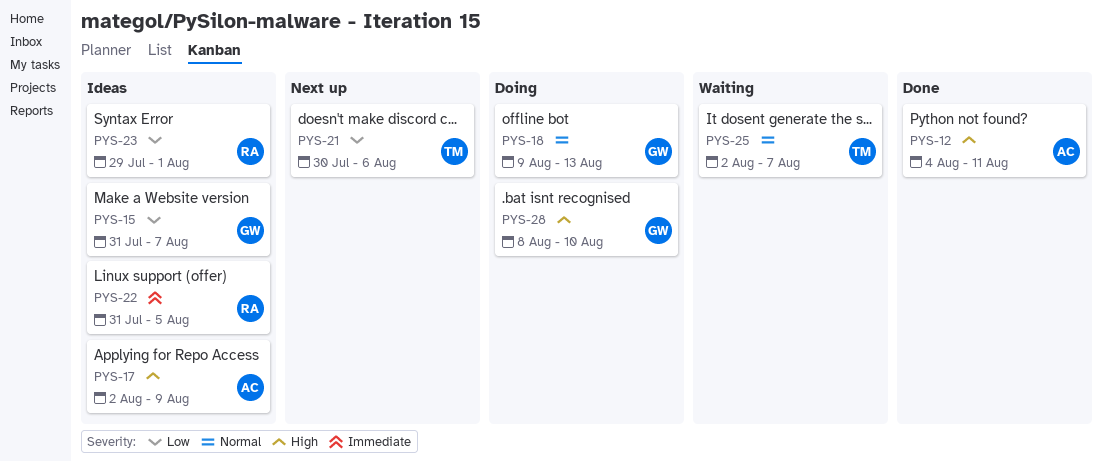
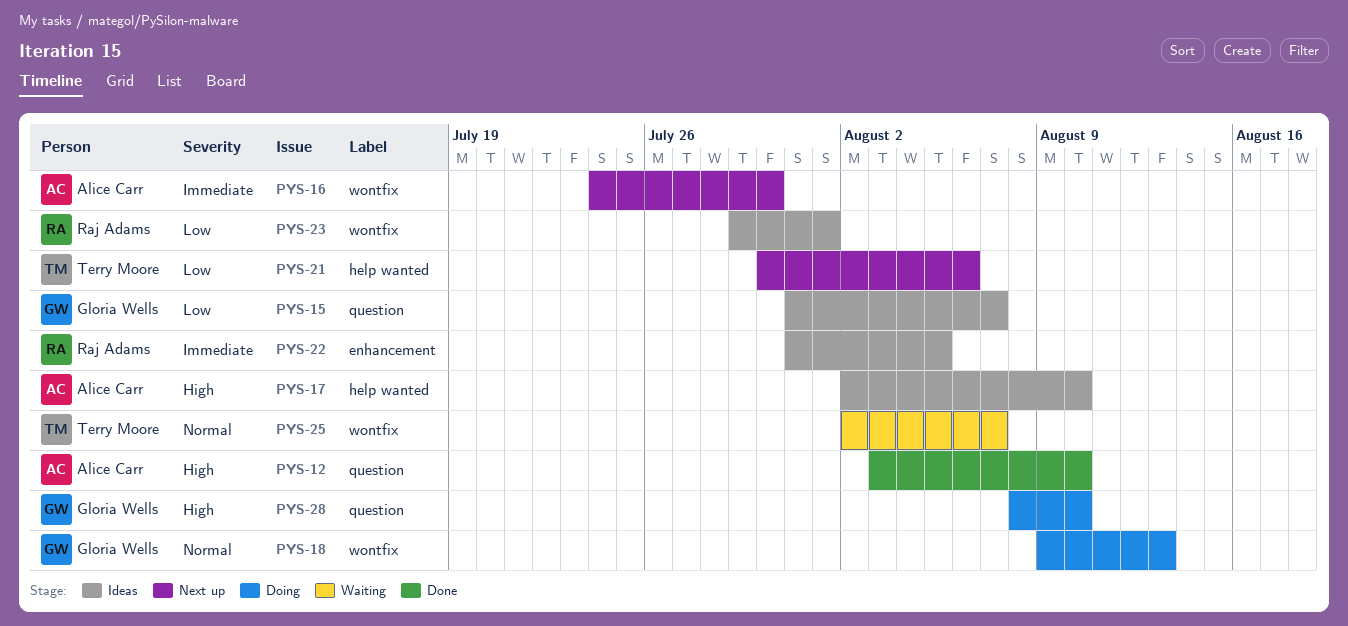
PYS-12, start: Aug 4 -> Aug 3
PYS-12, due: Aug 11 -> Aug 10
PYS-16: none -> present
PYS-17, due: Aug 9 -> Aug 10

